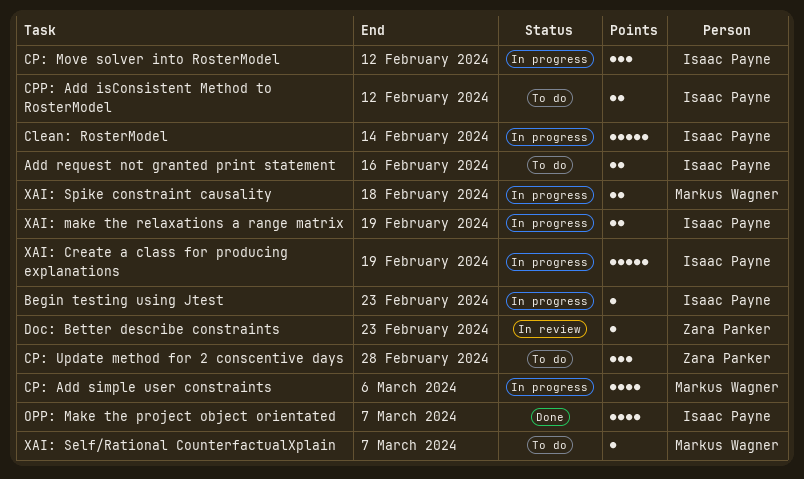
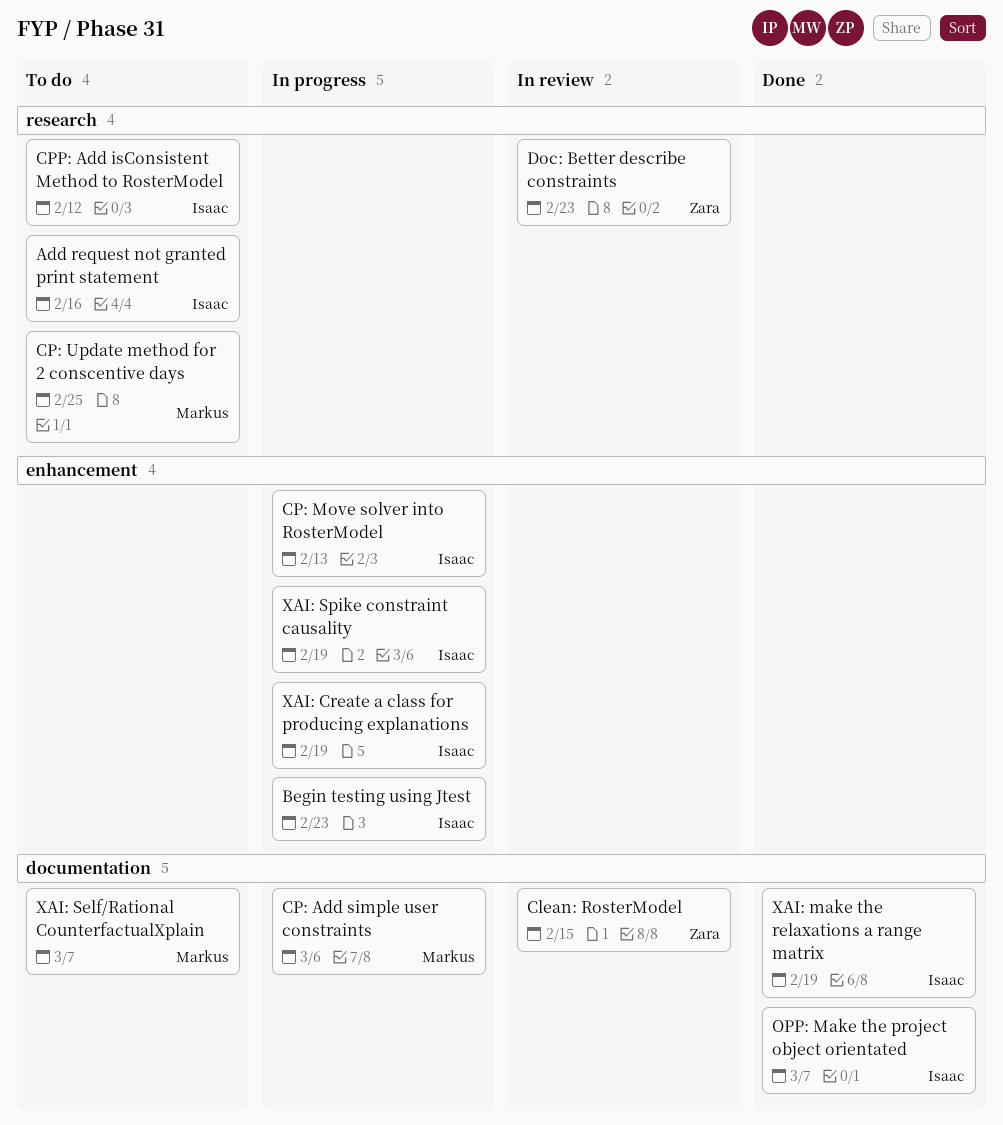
Clean: RosterModel, status: In progress -> In review
Clean: RosterModel, owner: Isaac Payne -> Zara Parker
Clean: RosterModel, due: Feb 14 -> Feb 15
CP: Move solver into RosterModel, due: Feb 12 -> Feb 13
CP: Update method for 2 conscentive days, owner: Zara Parker -> Markus Wagner
CP: Update method for 2 conscentive days, due: Feb 28 -> Feb 25
XAI: make the relaxations a range matrix, status: In progress -> Done
XAI: Spike constraint causality, owner: Markus Wagner -> Isaac Payne
XAI: Spike constraint causality, due: Feb 18 -> Feb 19

